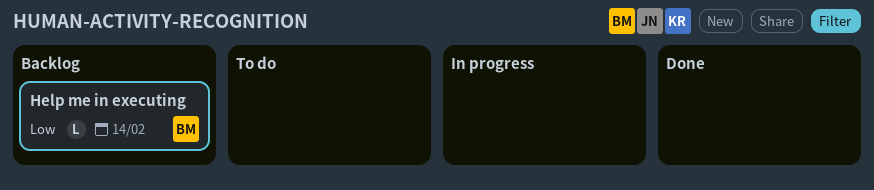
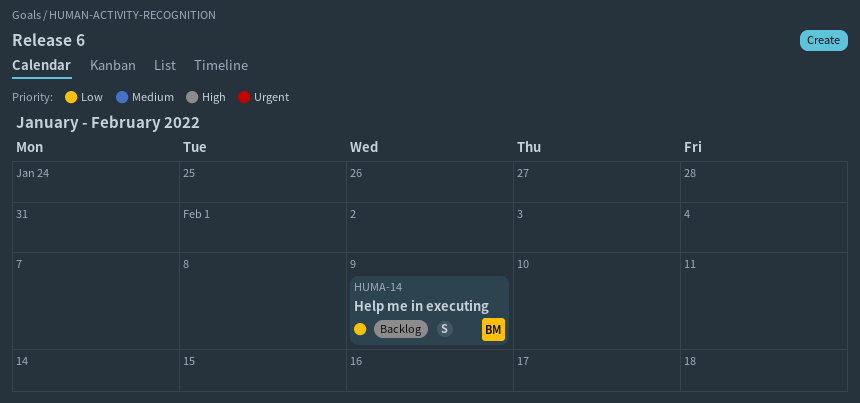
Help me in executing, estimate: L -> S
Help me in executing, due: Feb 14 -> Feb 9

